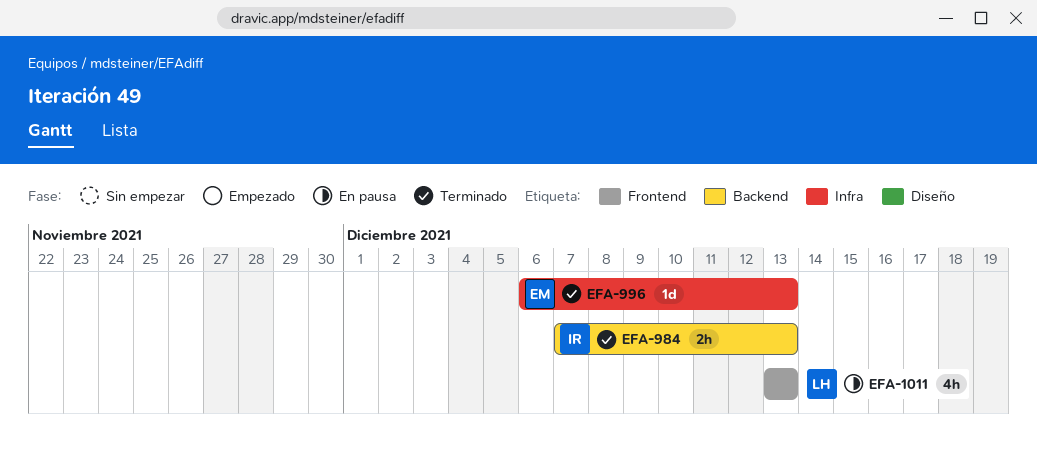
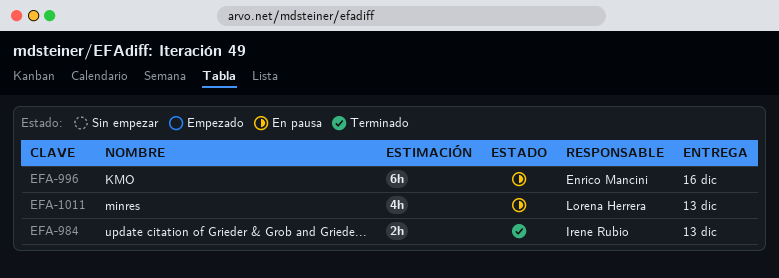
EFA-996, status: Terminado -> En pausa
EFA-996, estimate: 1d -> 6h
EFA-996, due: Dec 13 -> Dec 16

